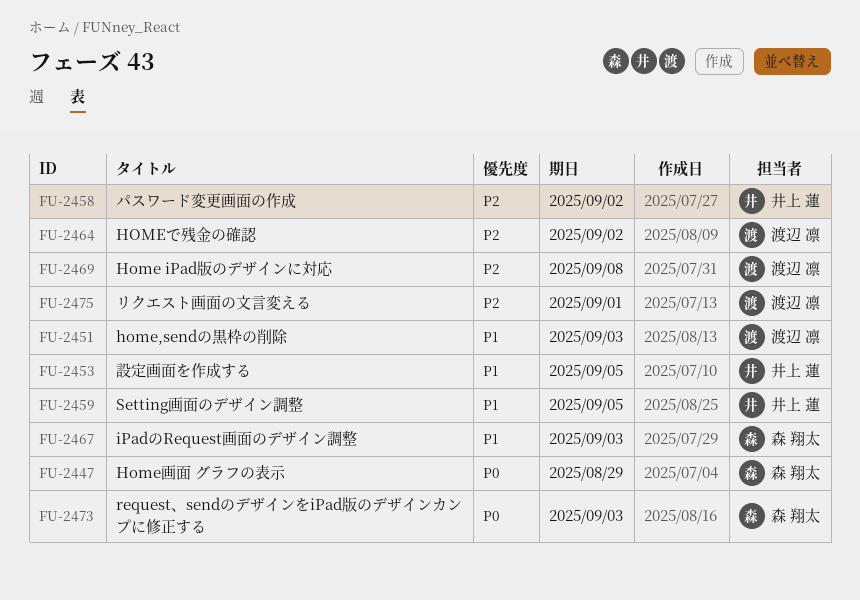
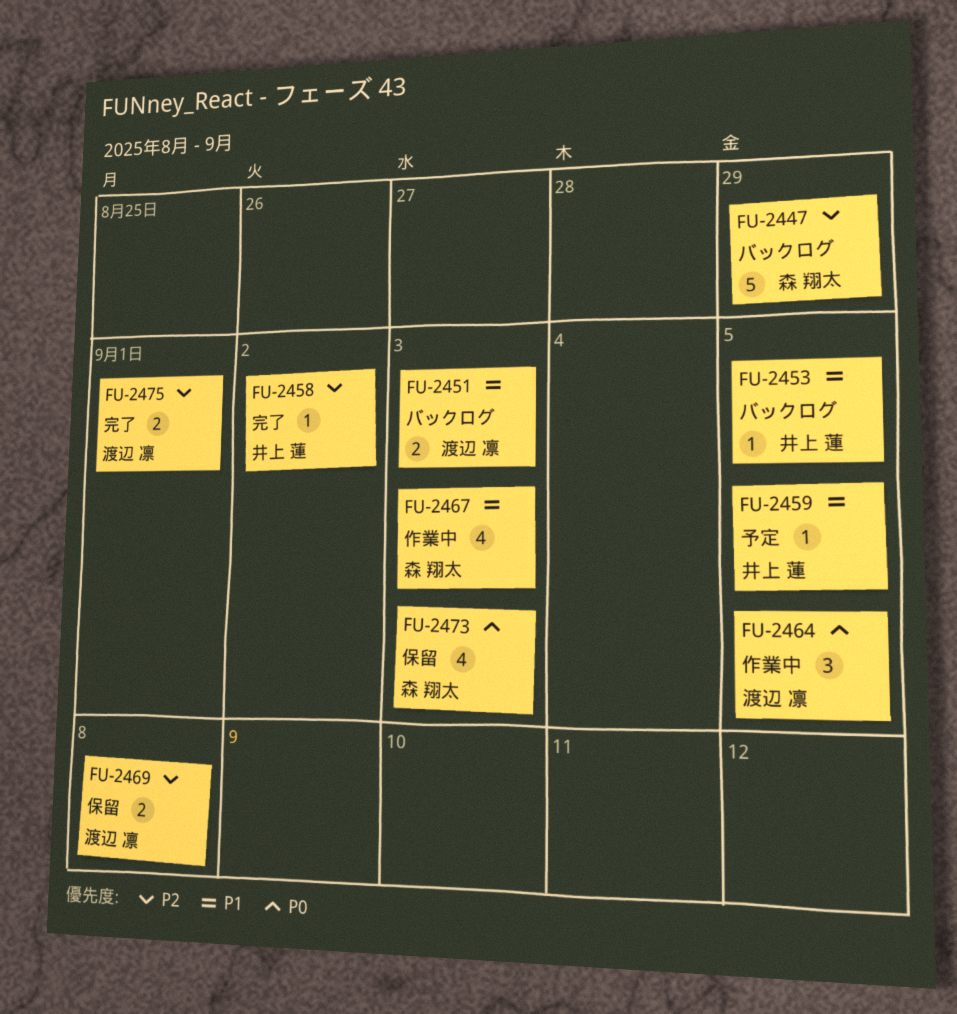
FU-2447, priority: P0 -> P2
FU-2464, priority: P2 -> P0
FU-2464, due: Sep 2 -> Sep 5

